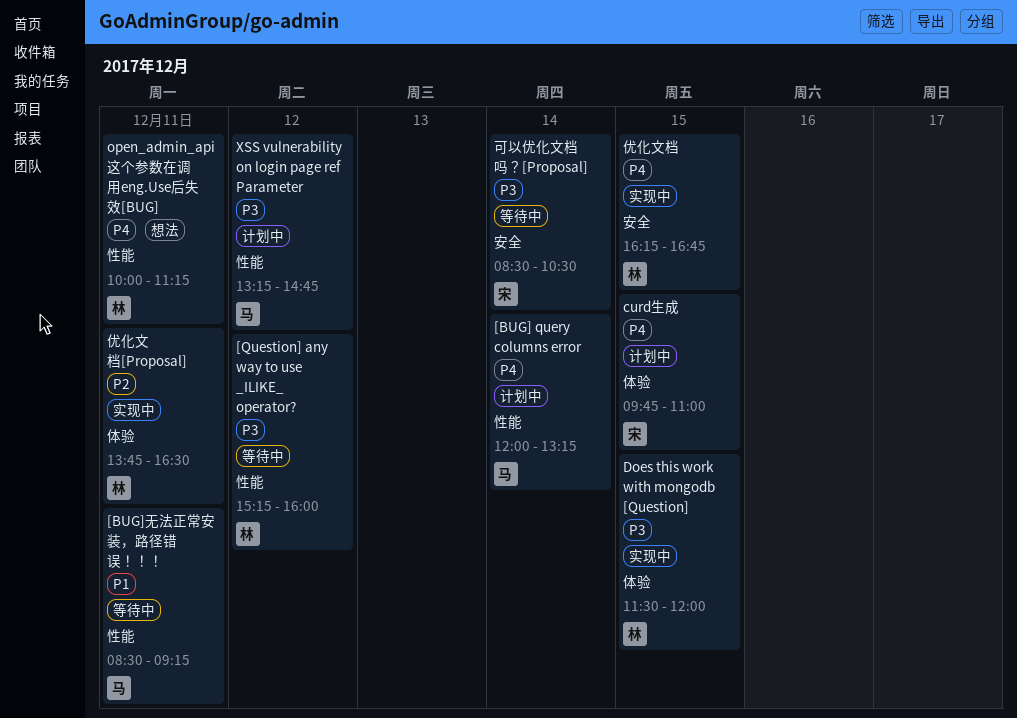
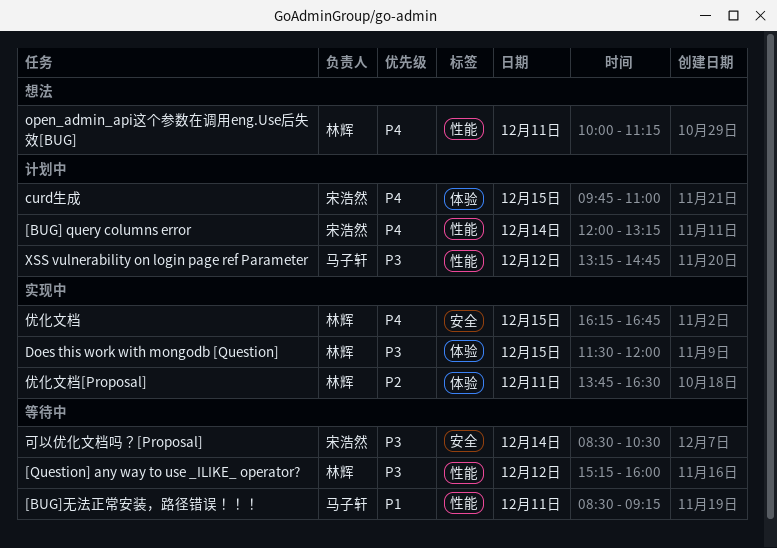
[BUG] query columns error, owner: 马子轩 -> 宋浩然

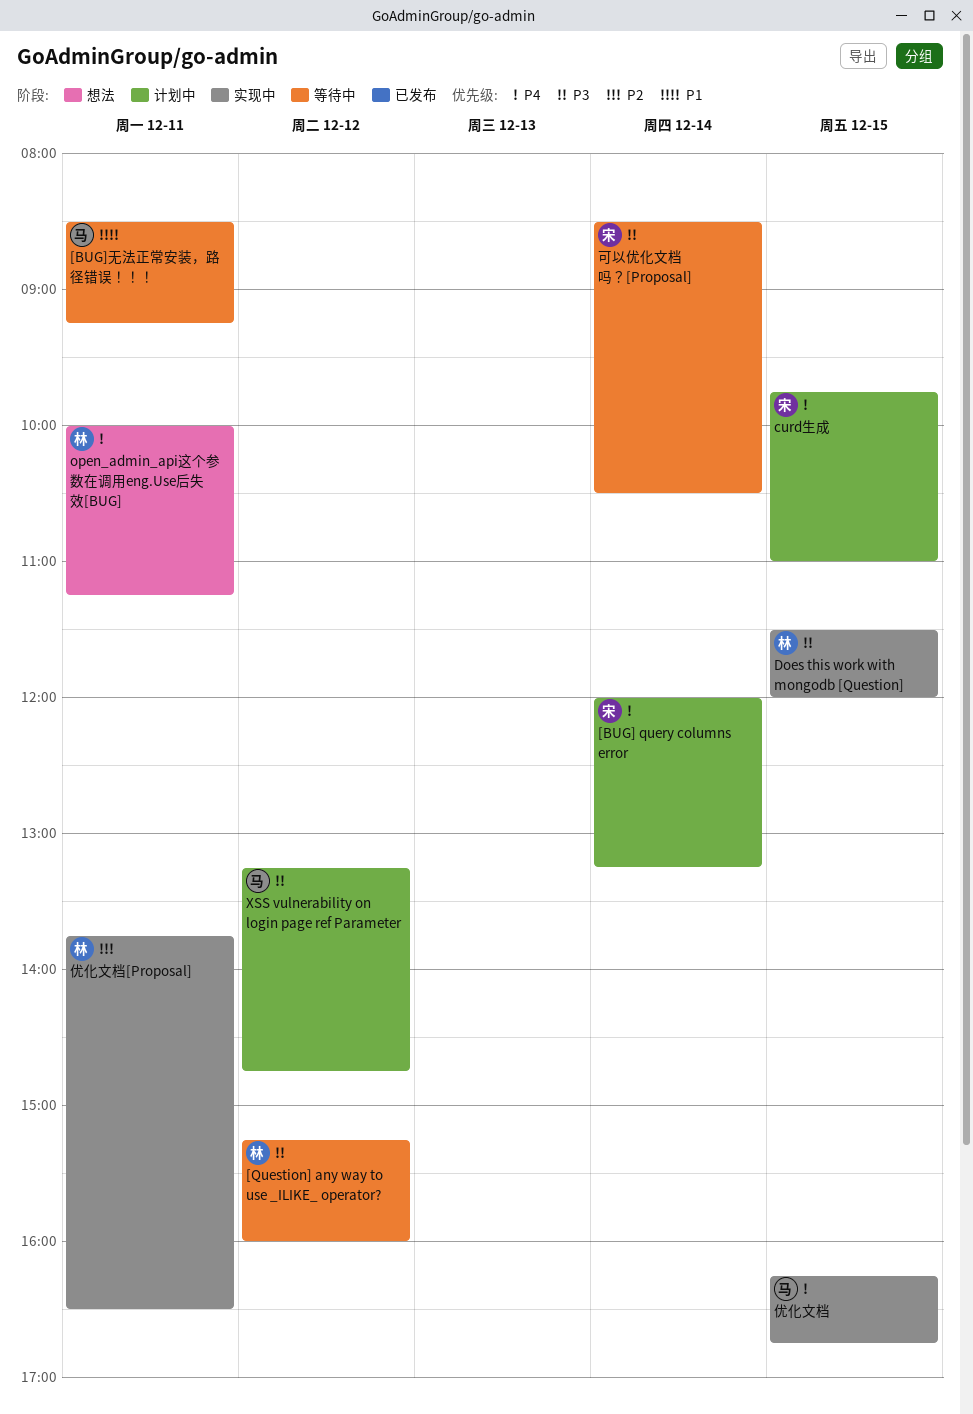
优化文档, owner: 林辉 -> 马子轩

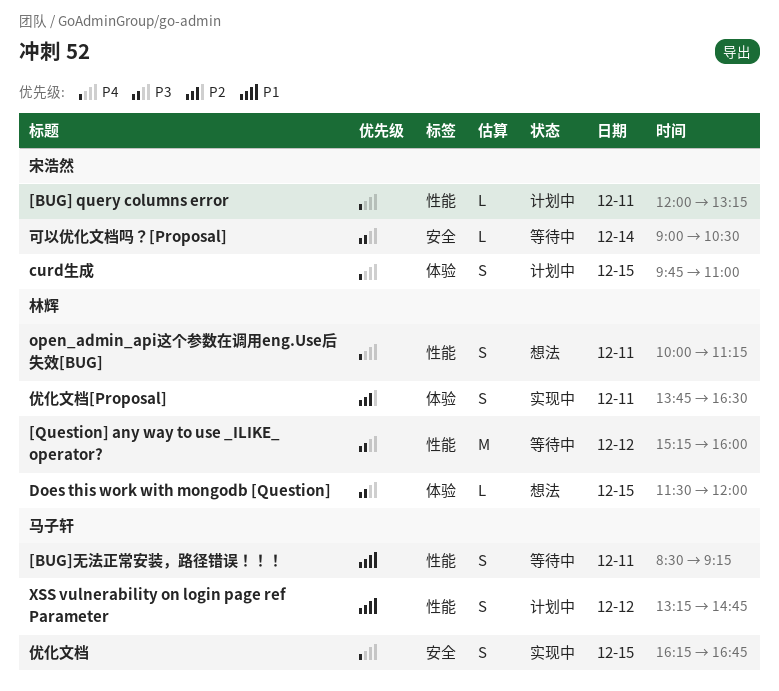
[BUG] query columns error, day: Dec 14 -> Dec 11
Does this work with mongodb [Question], status: 实现中 -> 想法
XSS vulnerability on login page ref Parameter, priority: P3 -> P1
可以优化文档吗？[Proposal], begins: 08:30 -> 09:00

